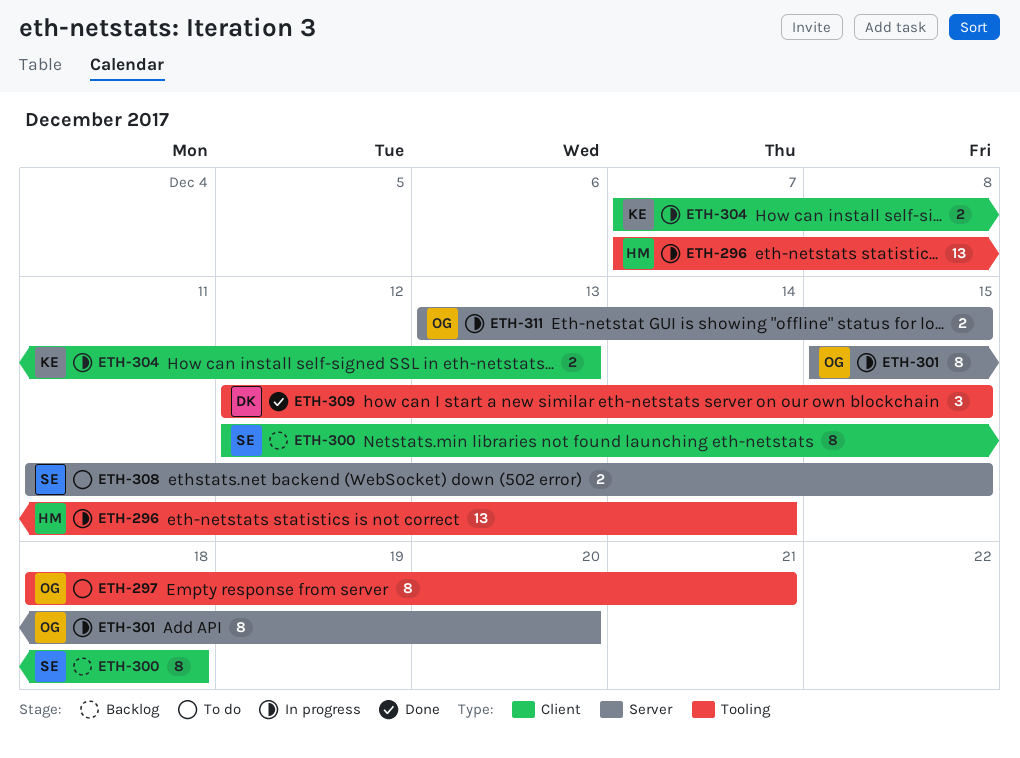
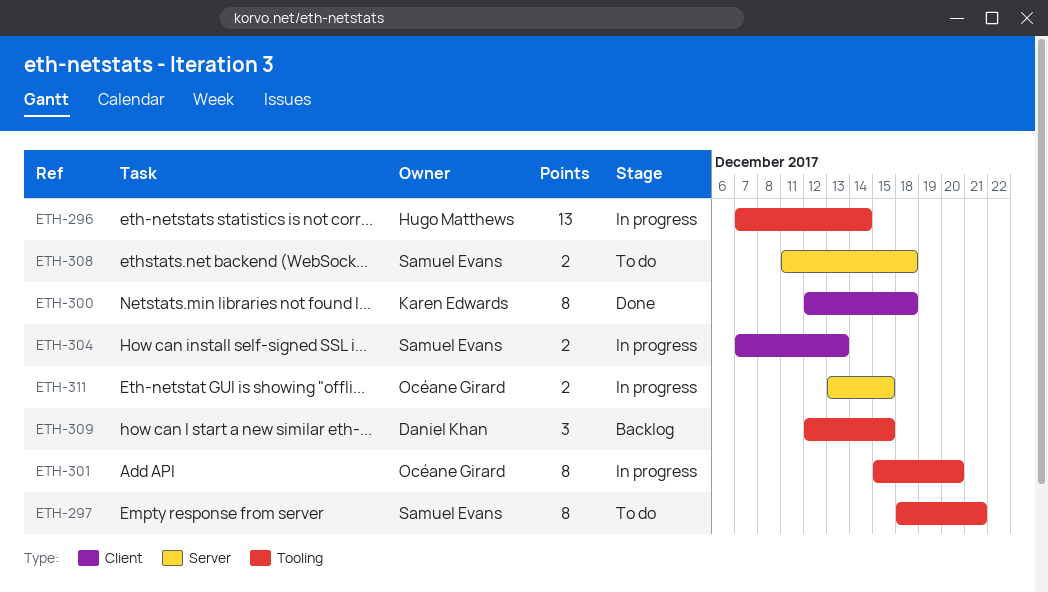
ETH-297, owner: Océane Girard -> Samuel Evans
ETH-300, status: Backlog -> Done
ETH-300, owner: Samuel Evans -> Karen Edwards
ETH-301, label: Server -> Tooling
ETH-304, owner: Karen Edwards -> Samuel Evans
ETH-308, due: Dec 15 -> Dec 18
ETH-309, status: Done -> Backlog

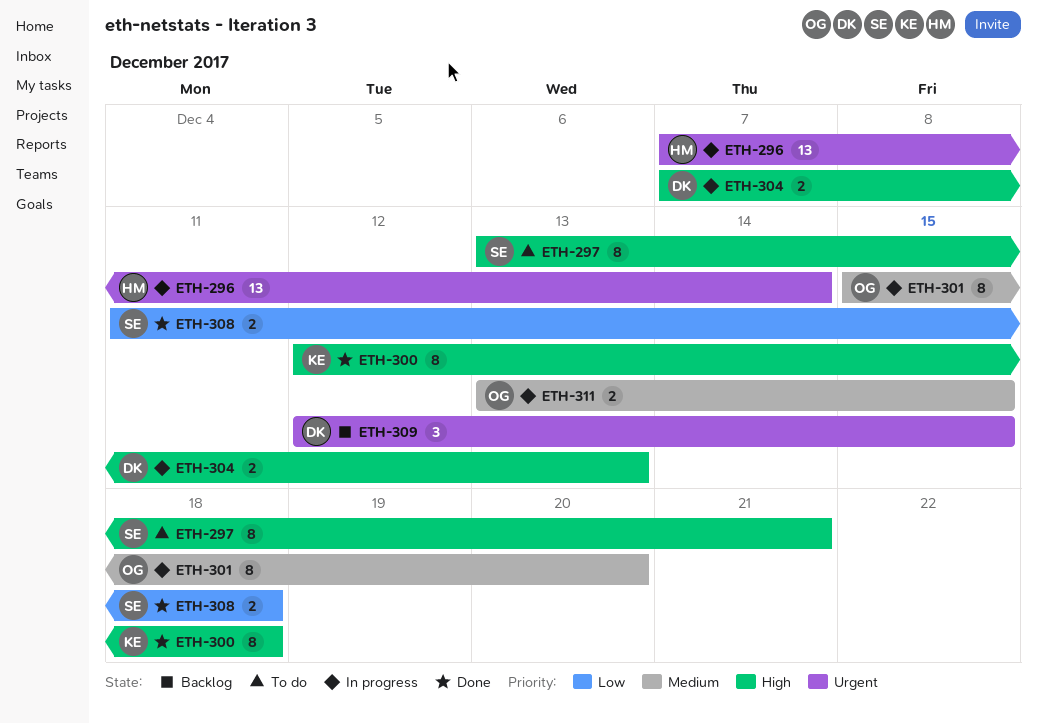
ETH-297, start: Dec 18 -> Dec 13
ETH-304, owner: Samuel Evans -> Daniel Khan
ETH-308, status: To do -> Done

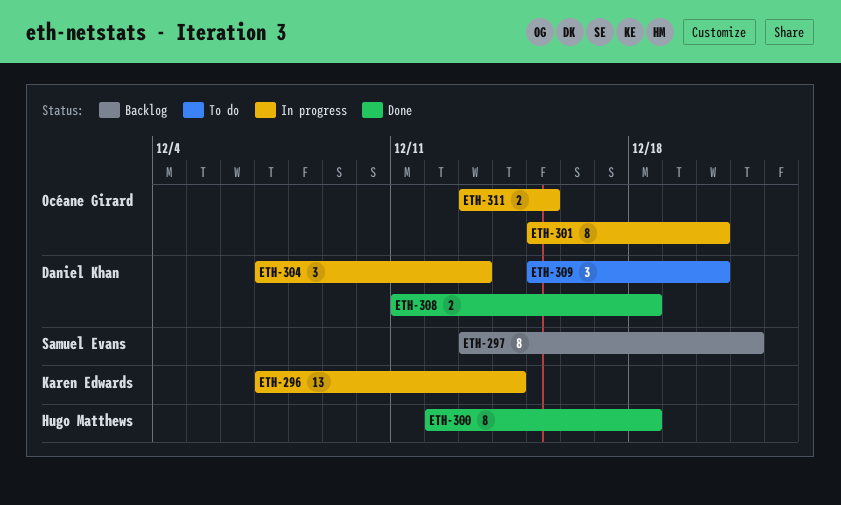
ETH-296, owner: Hugo Matthews -> Karen Edwards
ETH-297, status: To do -> Backlog
ETH-300, owner: Karen Edwards -> Hugo Matthews
ETH-304, estimate: 2 -> 3
ETH-308, owner: Samuel Evans -> Daniel Khan
ETH-309, status: Backlog -> To do
ETH-309, start: Dec 12 -> Dec 15
ETH-309, due: Dec 15 -> Dec 20

